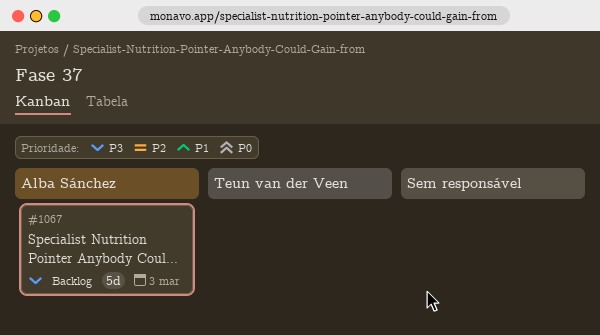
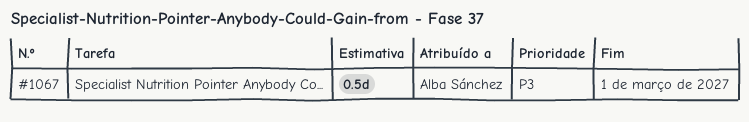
#1067, estimate: 5d -> 0.5d
#1067, due: Mar 3 -> Mar 1

